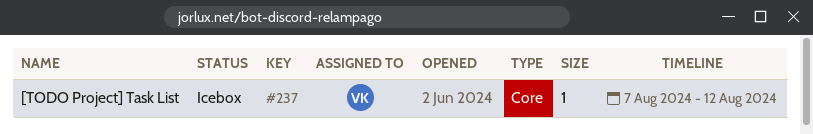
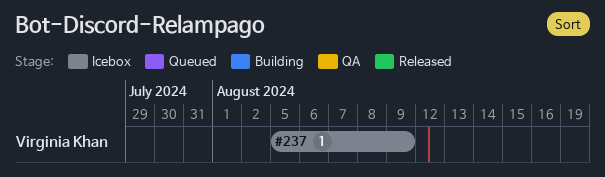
#237, start: Aug 7 -> Aug 5
#237, due: Aug 12 -> Aug 9

